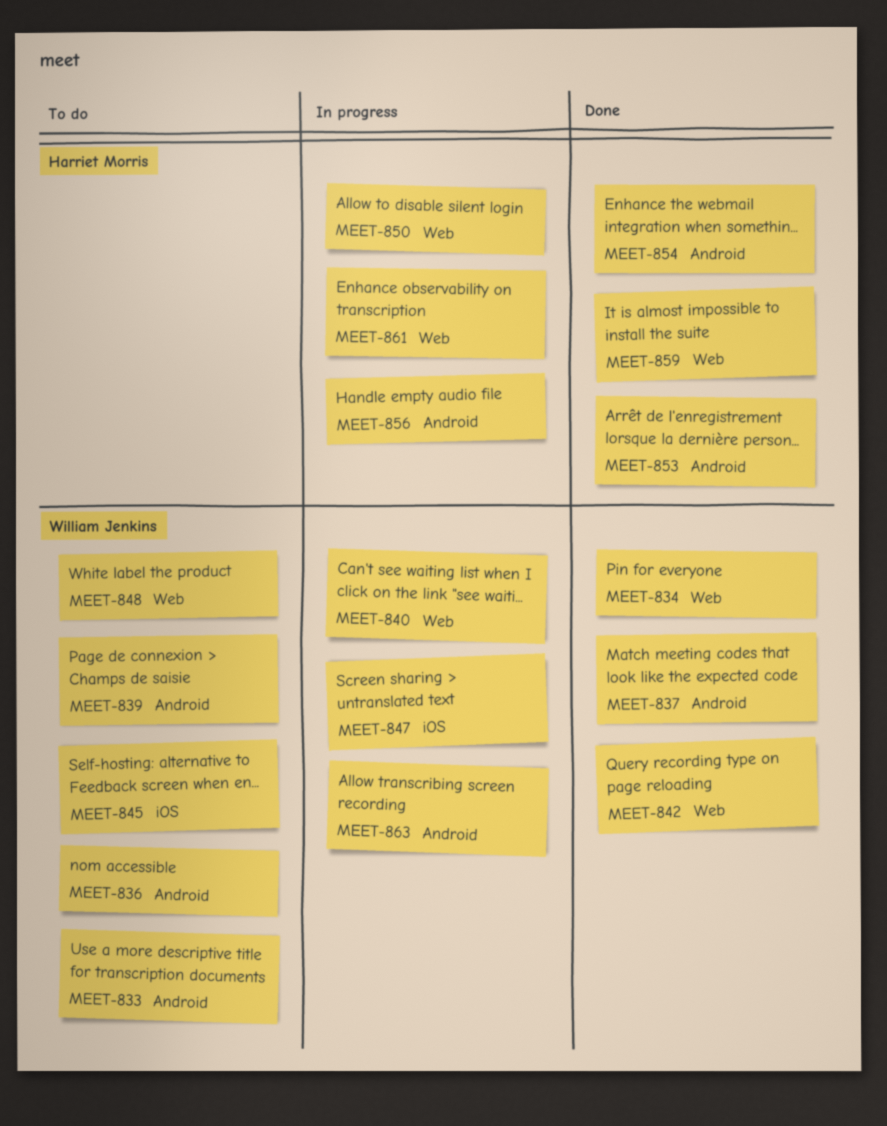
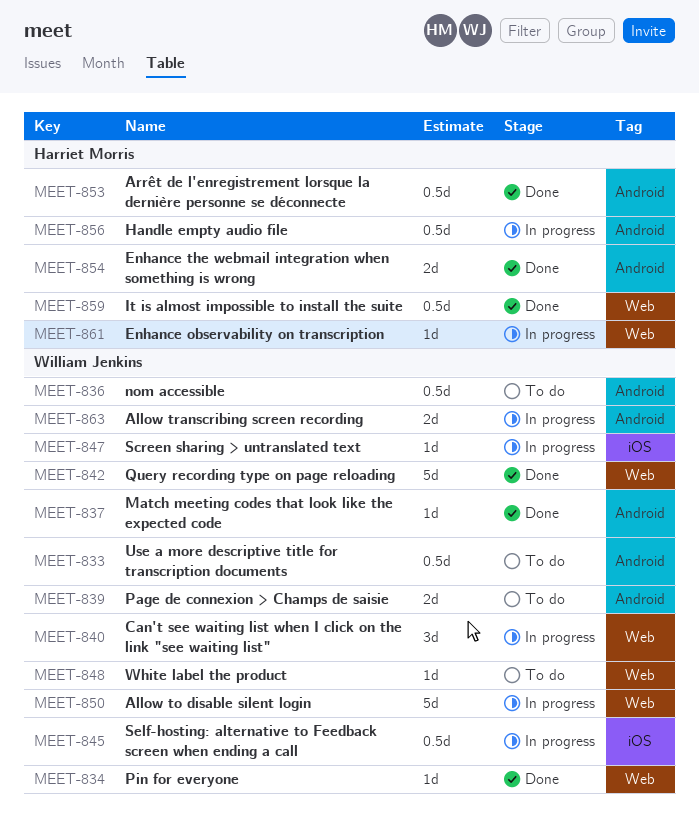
MEET-845, status: To do -> In progress
MEET-850, owner: Harriet Morris -> William Jenkins

